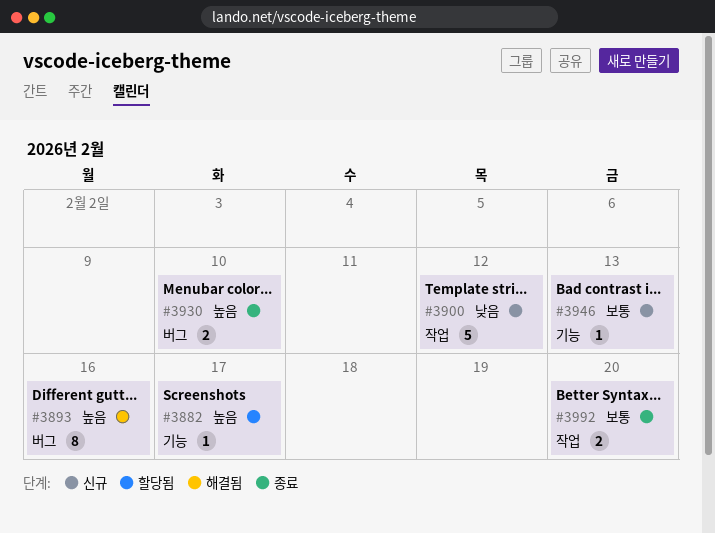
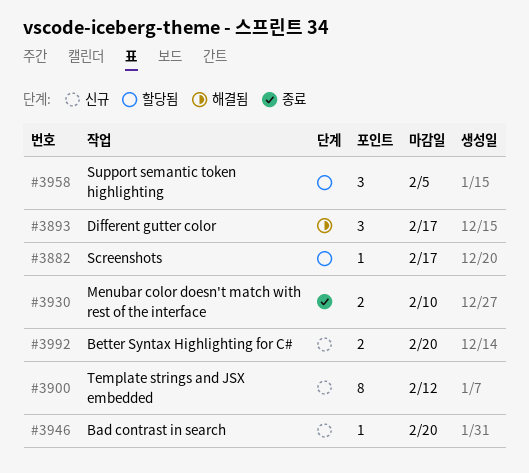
#3893, estimate: 8 -> 3
#3893, due: Feb 16 -> Feb 17
#3900, estimate: 5 -> 8
#3946, due: Feb 13 -> Feb 20
#3958: none -> present
#3992, status: 종료 -> 신규

